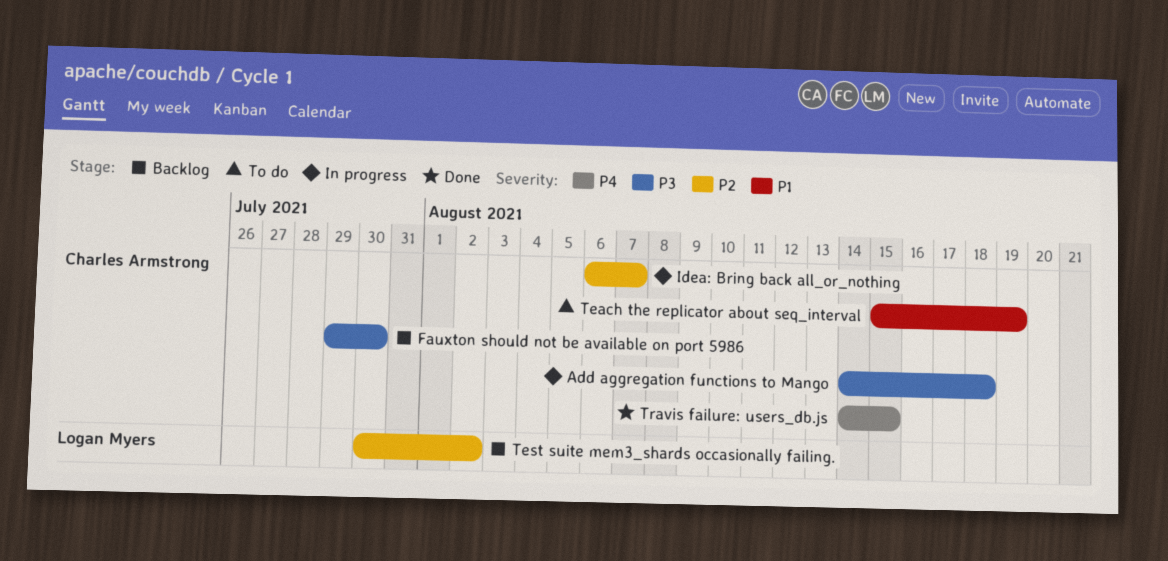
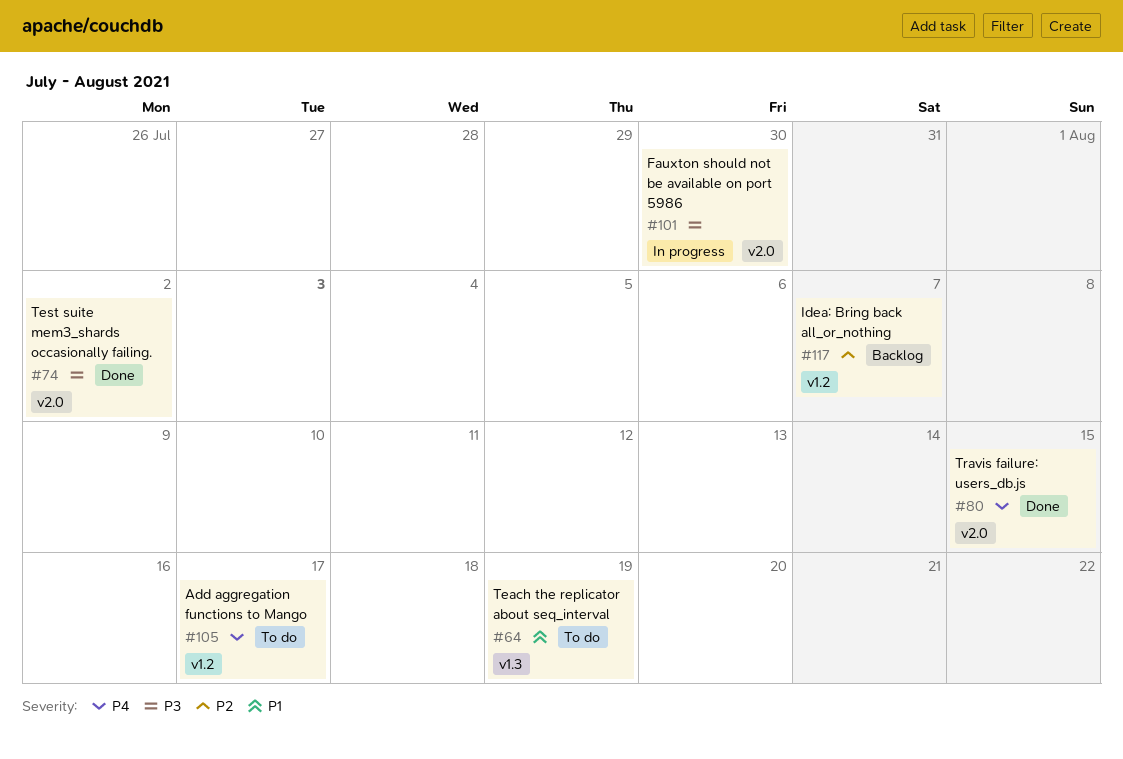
Add aggregation functions to Mango, status: In progress -> To do
Add aggregation functions to Mango, priority: P3 -> P4
Add aggregation functions to Mango, due: Aug 18 -> Aug 17
Fauxton should not be available on port 5986, status: Backlog -> In progress
Idea: Bring back all_or_nothing, status: In progress -> Backlog
Test suite mem3_shards occasionally failing., status: Backlog -> Done
Test suite mem3_shards occasionally failing., priority: P2 -> P3

